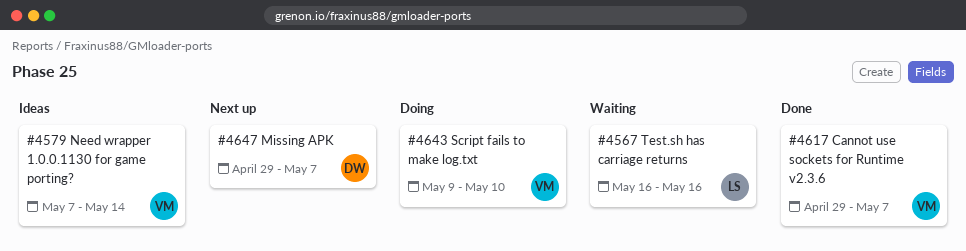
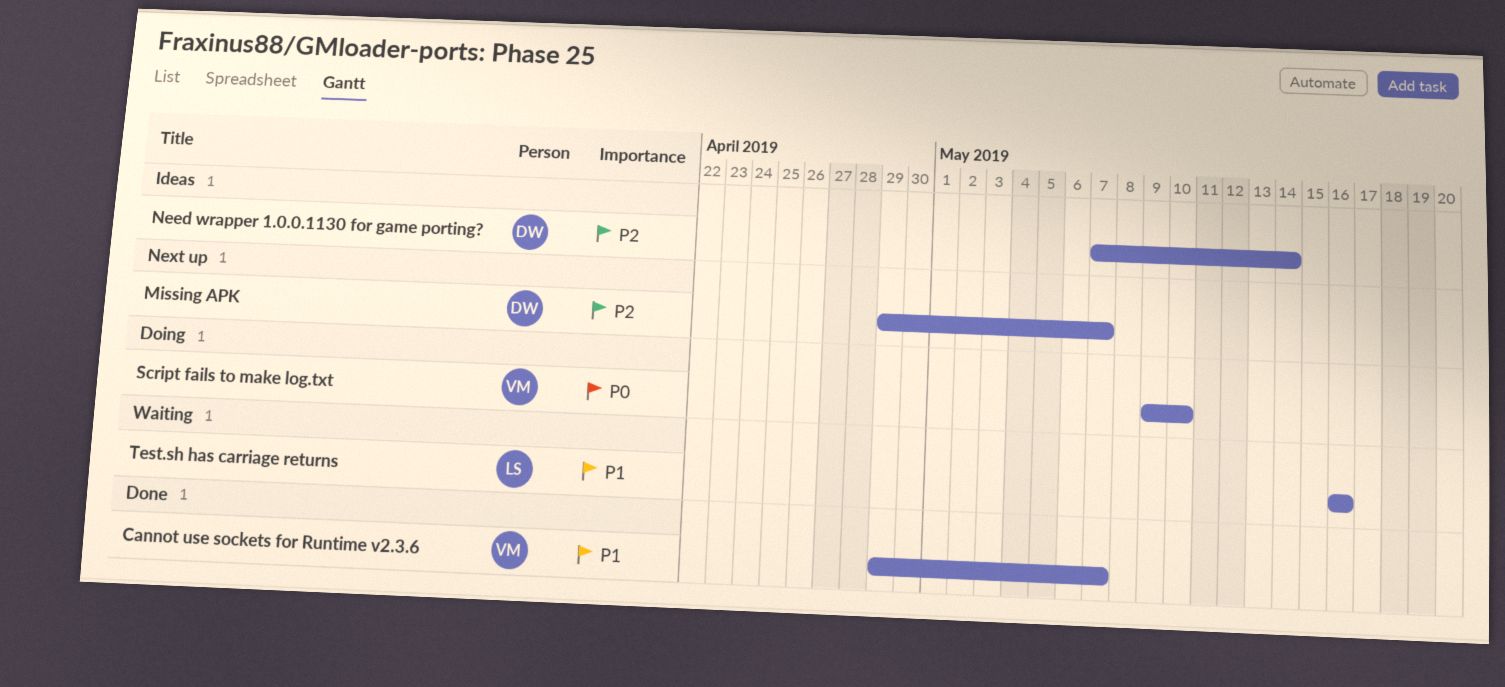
Need wrapper 1.0.0.1130 for game porting?, owner: VM -> DW

